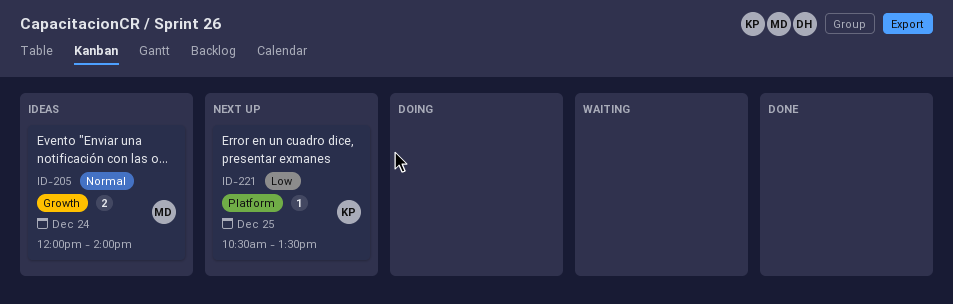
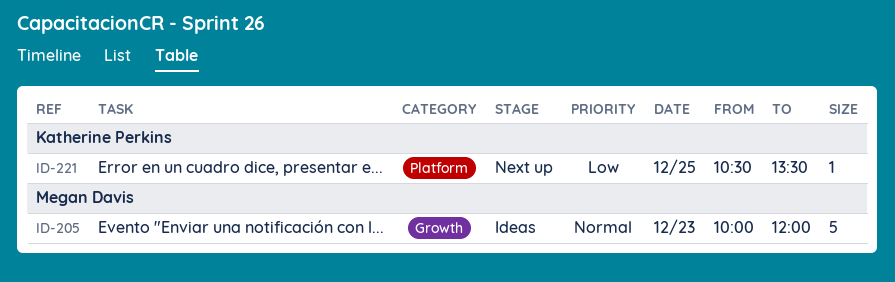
ID-205, estimate: 2 -> 5
ID-205, day: Dec 24 -> Dec 23
ID-205, begins: 12:00 -> 10:00
ID-205, ends: 14:00 -> 12:00

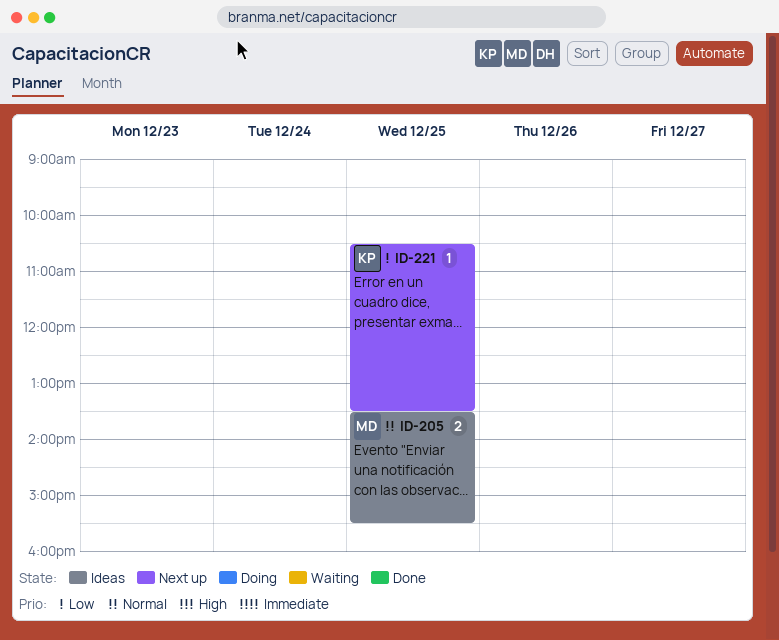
ID-205, estimate: 5 -> 2
ID-205, day: Dec 23 -> Dec 25
ID-205, begins: 10:00 -> 13:30
ID-205, ends: 12:00 -> 15:30

